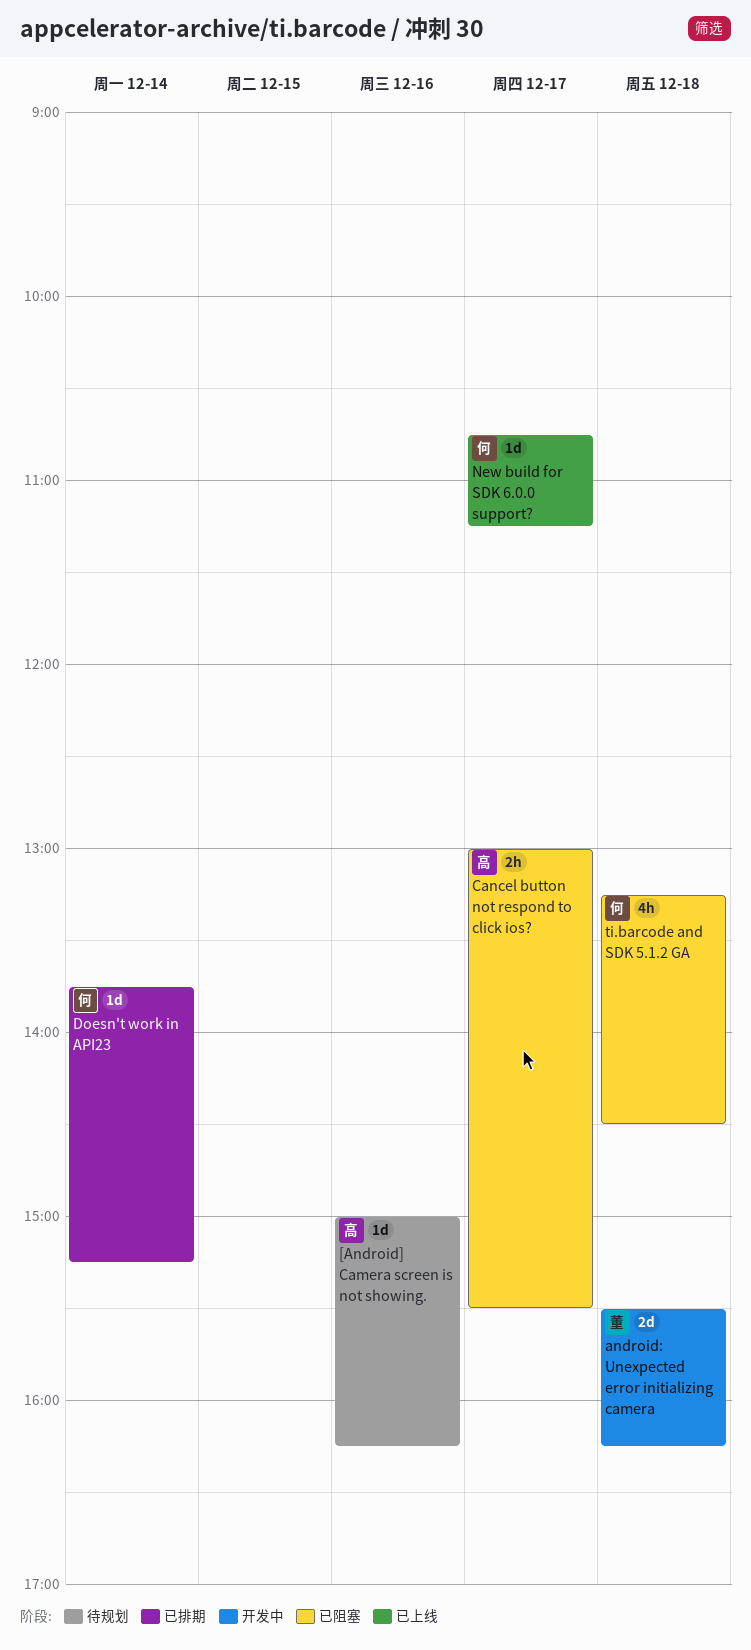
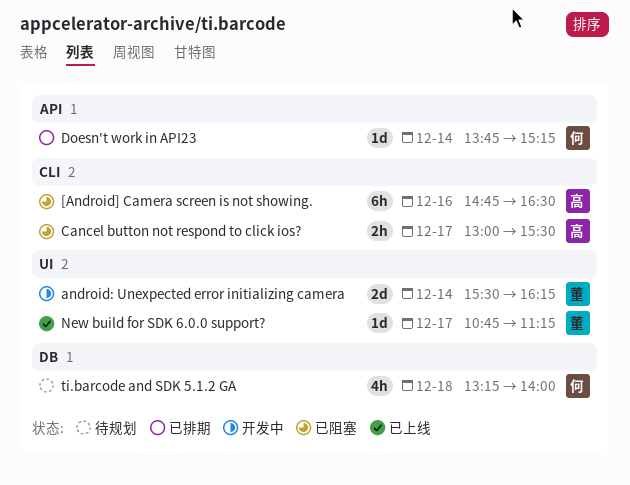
[Android] Camera screen is not showing., status: 待规划 -> 已阻塞
[Android] Camera screen is not showing., estimate: 1d -> 6h
[Android] Camera screen is not showing., begins: 15:00 -> 14:45
[Android] Camera screen is not showing., ends: 16:15 -> 16:30
android: Unexpected error initializing camera, day: Dec 18 -> Dec 14
New build for SDK 6.0.0 support?, owner: 何 -> 董
ti.barcode and SDK 5.1.2 GA, status: 已阻塞 -> 待规划
ti.barcode and SDK 5.1.2 GA, ends: 14:30 -> 14:00

